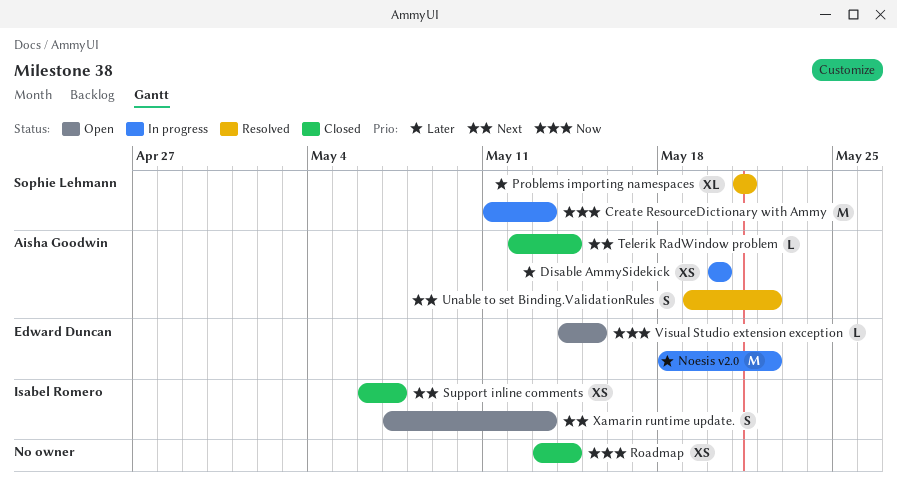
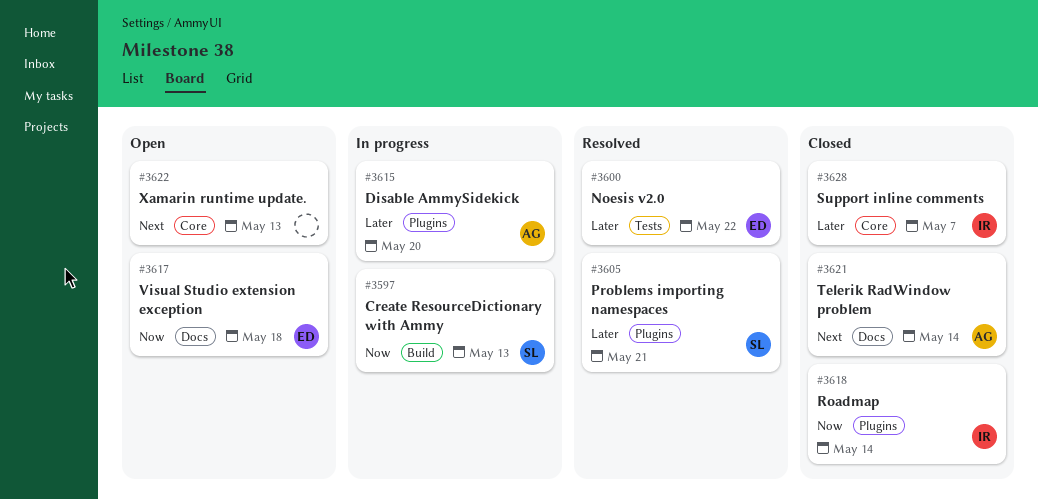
Noesis v2.0, status: In progress -> Resolved
Roadmap, owner: none -> Isabel Romero
Support inline comments, priority: Next -> Later
Unable to set Binding.ValidationRules: present -> none
Visual Studio extension exception, due: May 15 -> May 18
Xamarin runtime update., owner: Isabel Romero -> none

